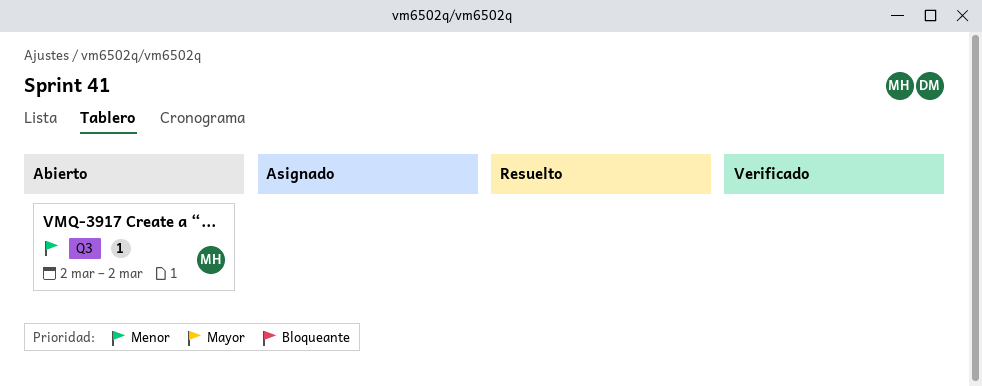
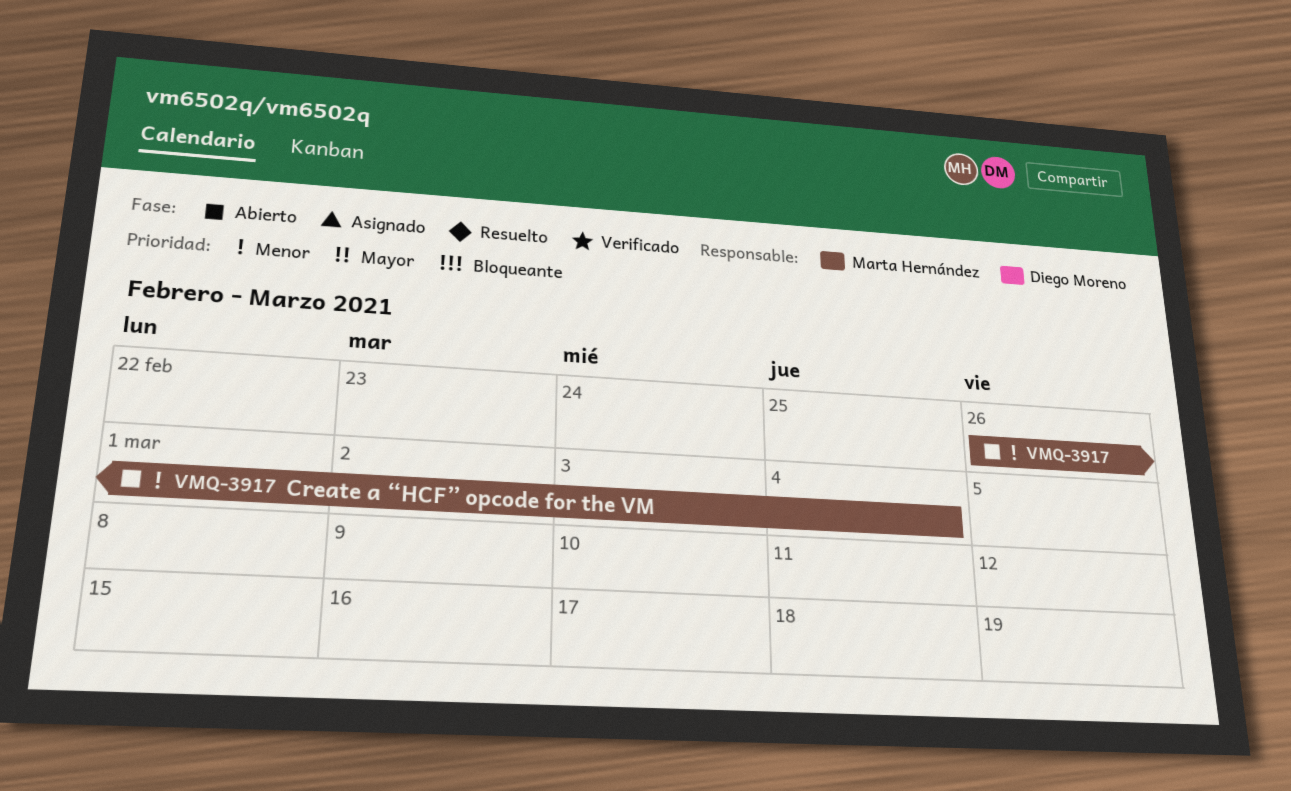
VMQ-3917, start: Mar 2 -> Feb 26
VMQ-3917, due: Mar 2 -> Mar 4

